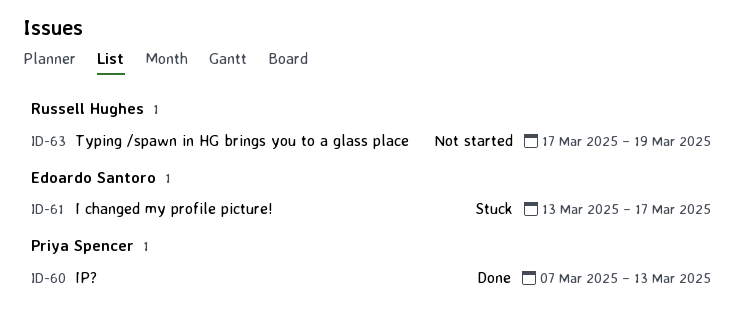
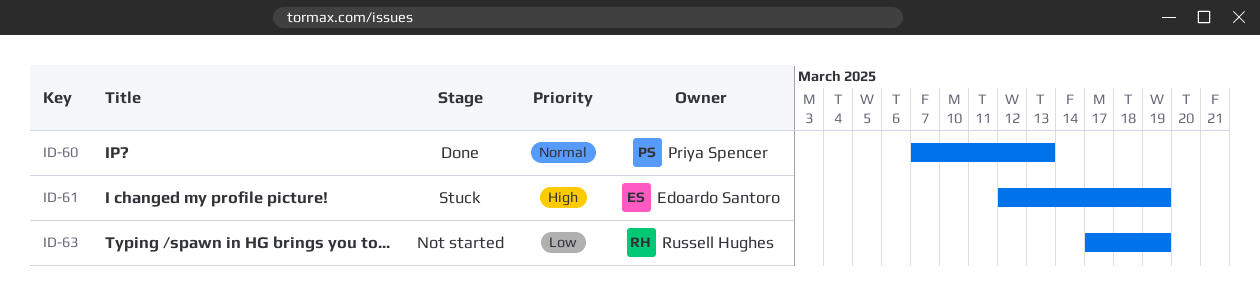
ID-61, start: Mar 13 -> Mar 12
ID-61, due: Mar 17 -> Mar 19

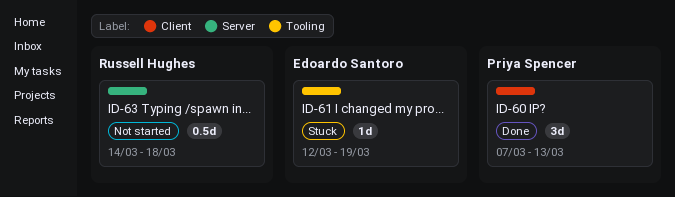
ID-63, start: Mar 17 -> Mar 14
ID-63, due: Mar 19 -> Mar 18

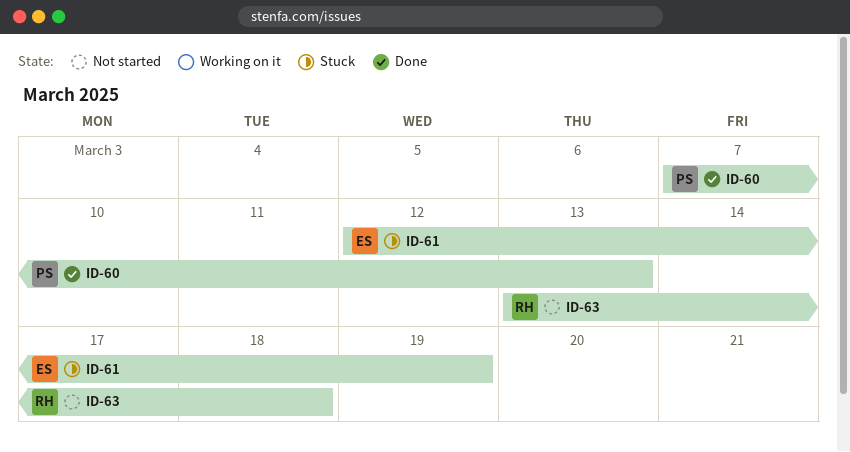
ID-63, start: Mar 14 -> Mar 13

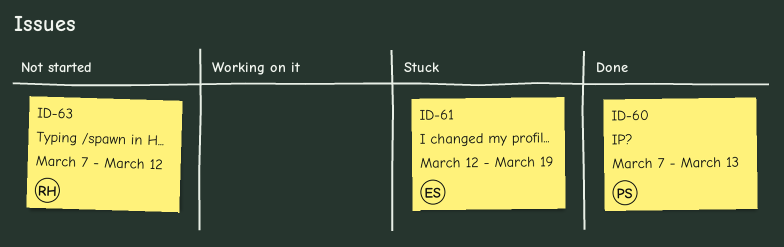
ID-63, start: Mar 13 -> Mar 7
ID-63, due: Mar 18 -> Mar 12

